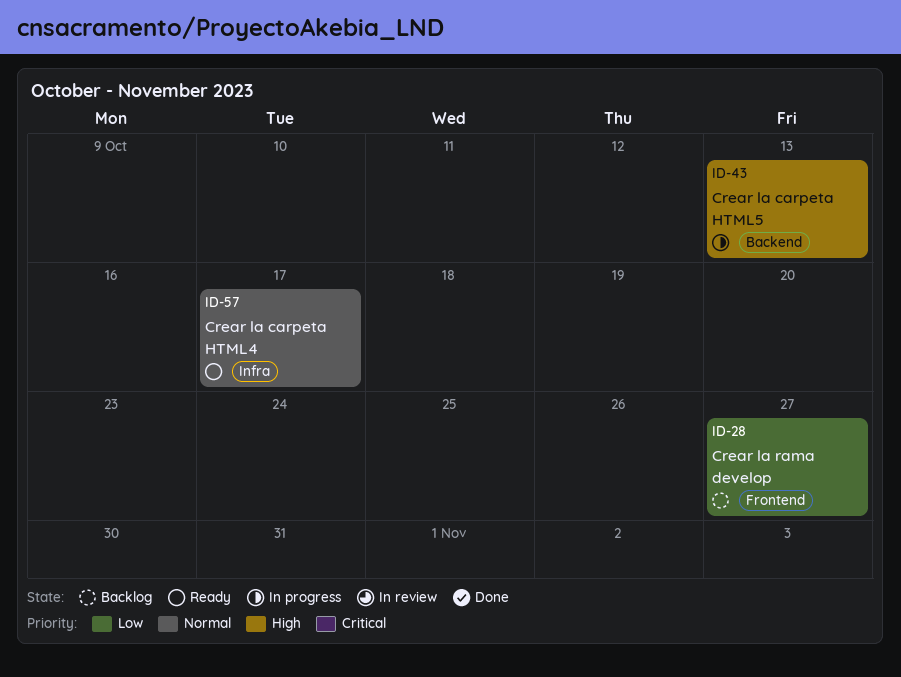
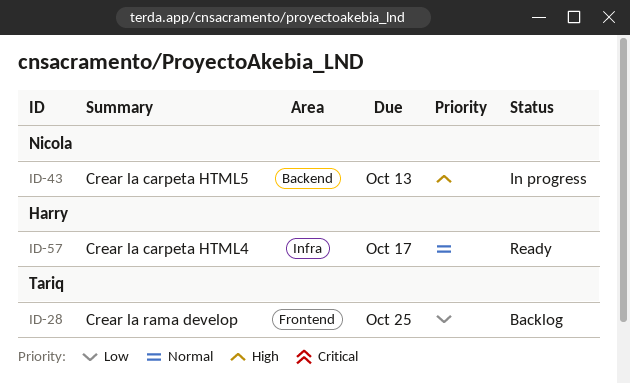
ID-28, due: Oct 27 -> Oct 25

